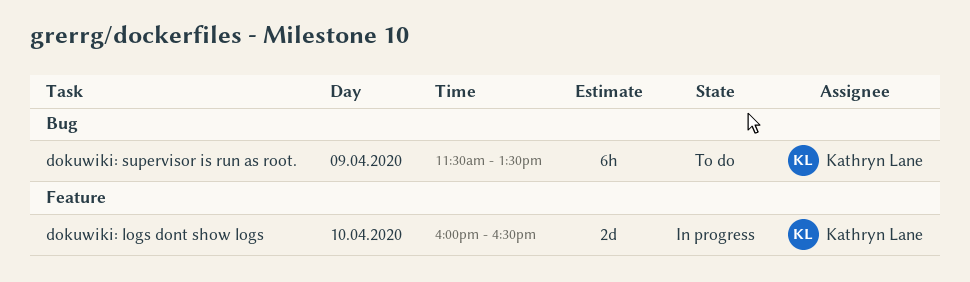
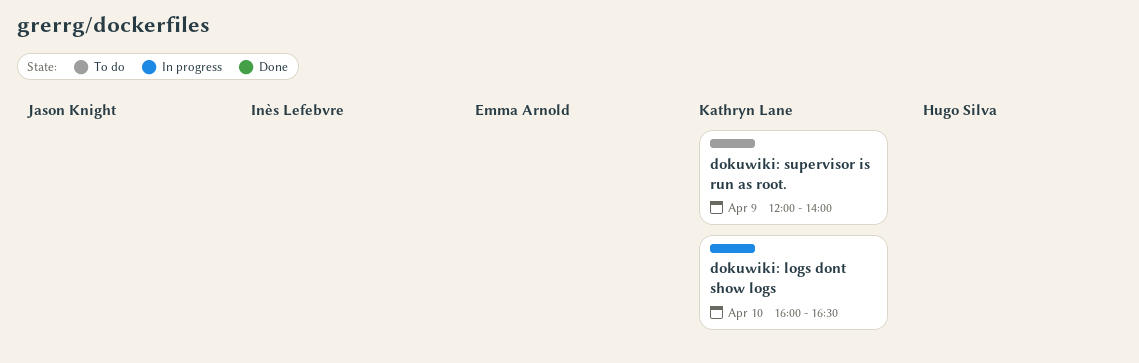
dokuwiki: supervisor is run as root., begins: 11:30 -> 12:00
dokuwiki: supervisor is run as root., ends: 13:30 -> 14:00

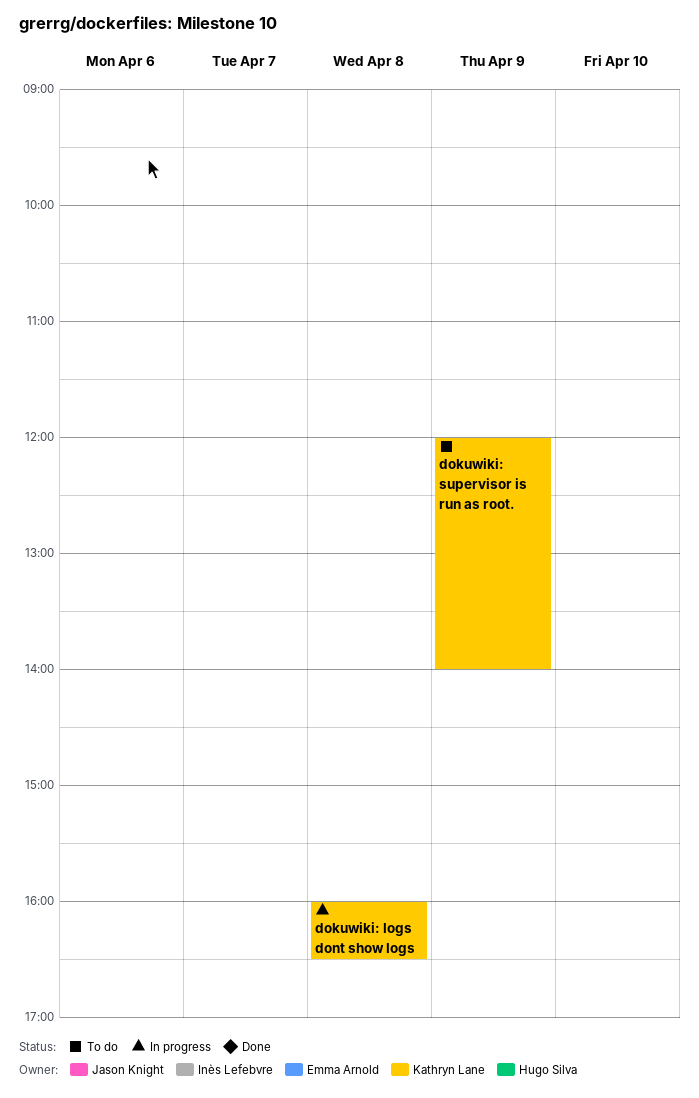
dokuwiki: logs dont show logs, day: Apr 10 -> Apr 8

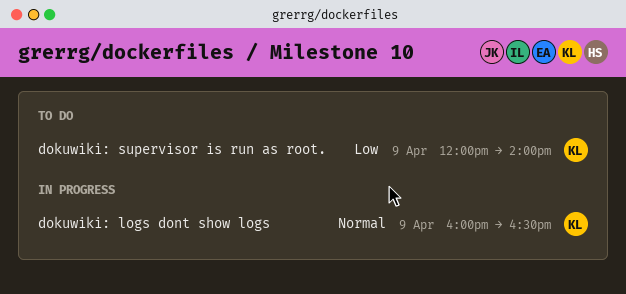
dokuwiki: logs dont show logs, day: Apr 8 -> Apr 9

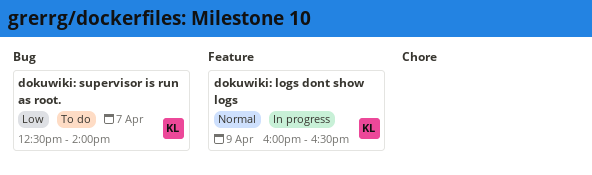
dokuwiki: supervisor is run as root., day: Apr 9 -> Apr 7
dokuwiki: supervisor is run as root., begins: 12:00 -> 12:30

